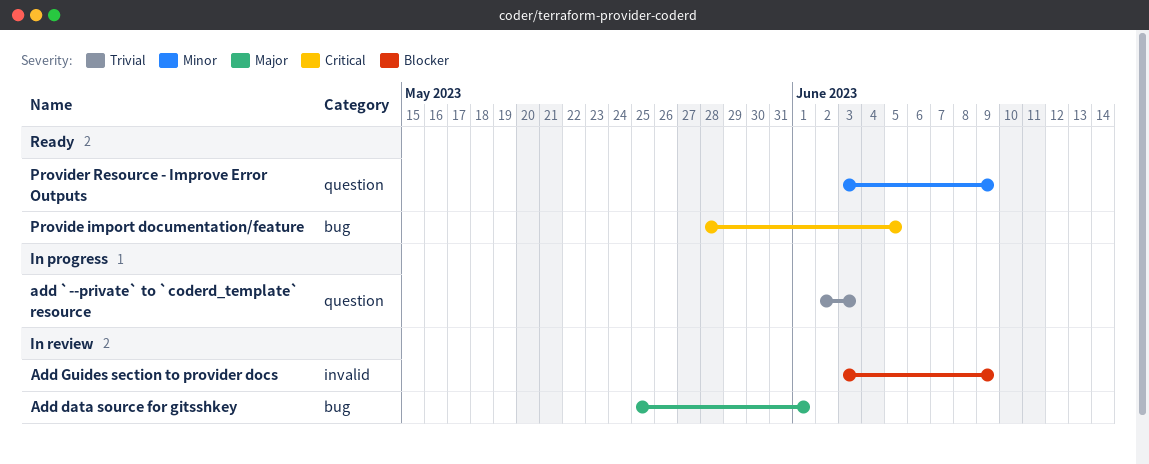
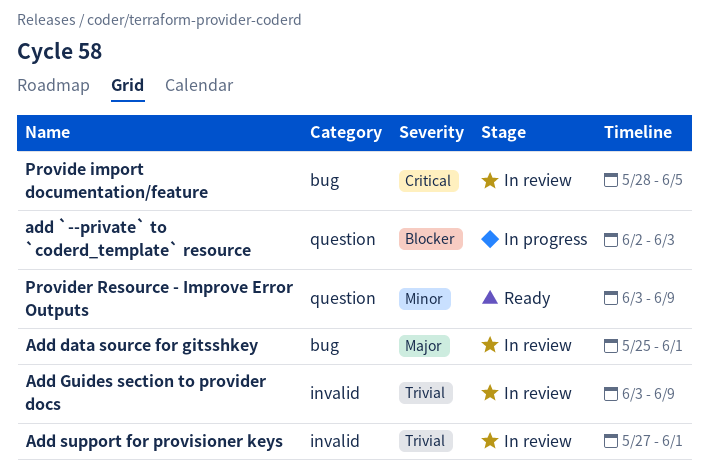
add `--private` to `coderd_template` resource, priority: Trivial -> Blocker
Add Guides section to provider docs, priority: Blocker -> Trivial
Add support for provisioner keys: none -> present
Provide import documentation/feature, status: Ready -> In review

